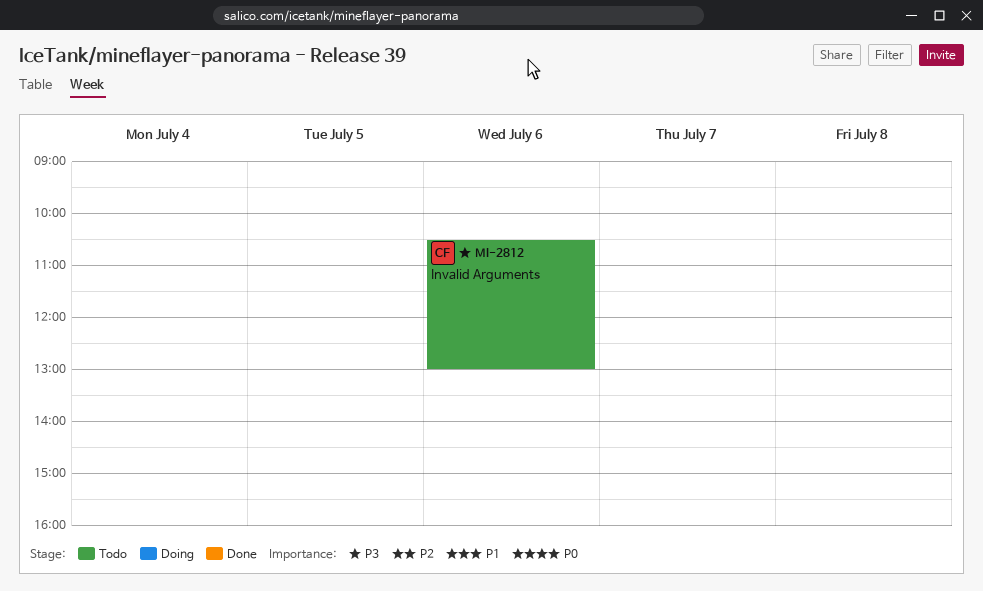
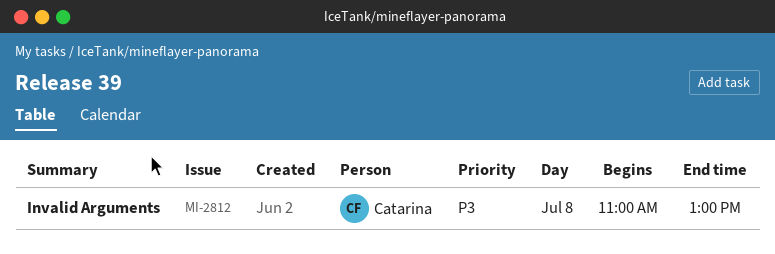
MI-2812, day: Jul 6 -> Jul 8
MI-2812, begins: 10:30 -> 11:00

